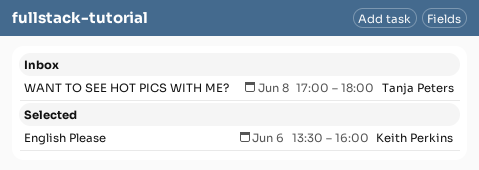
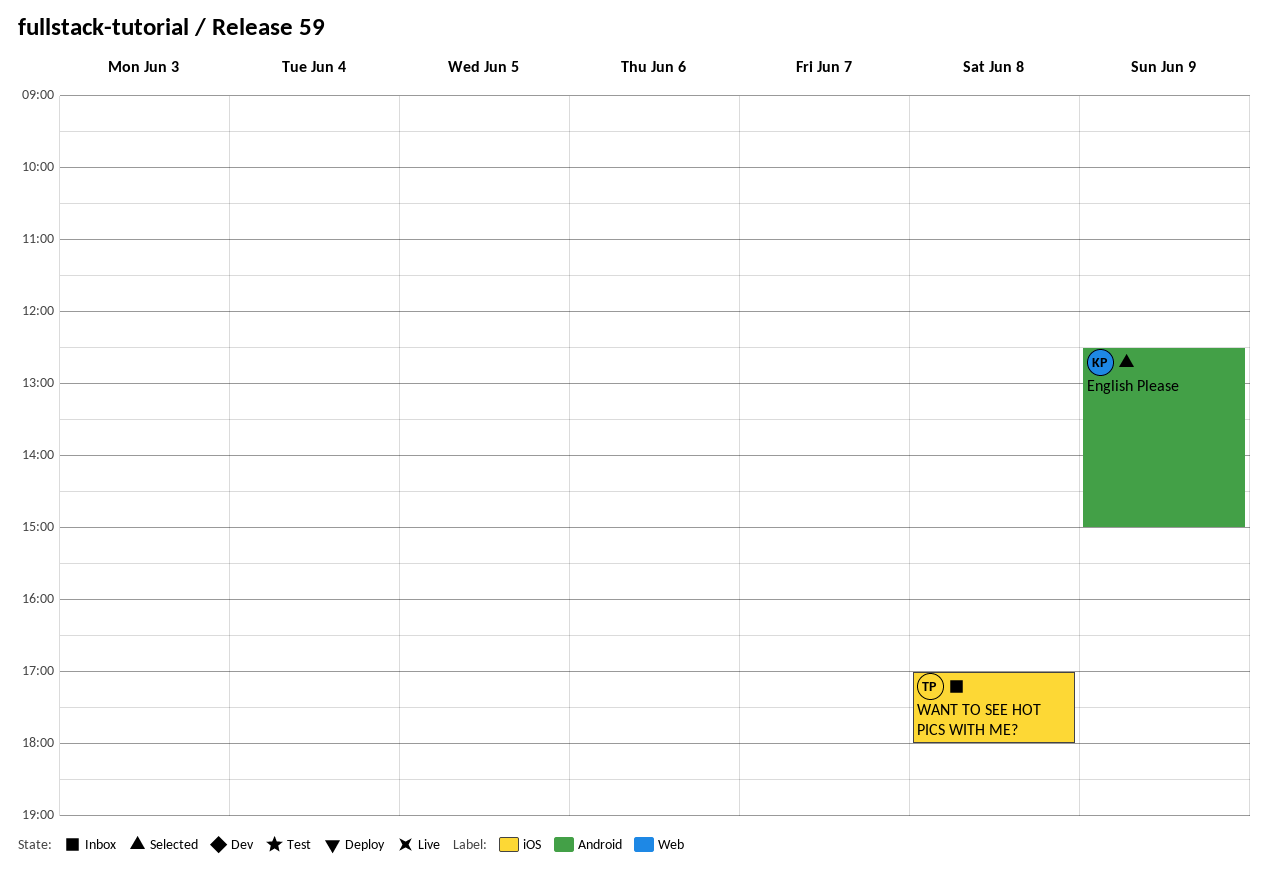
English Please, day: Jun 6 -> Jun 9
English Please, begins: 13:30 -> 12:30
English Please, ends: 16:00 -> 15:00

